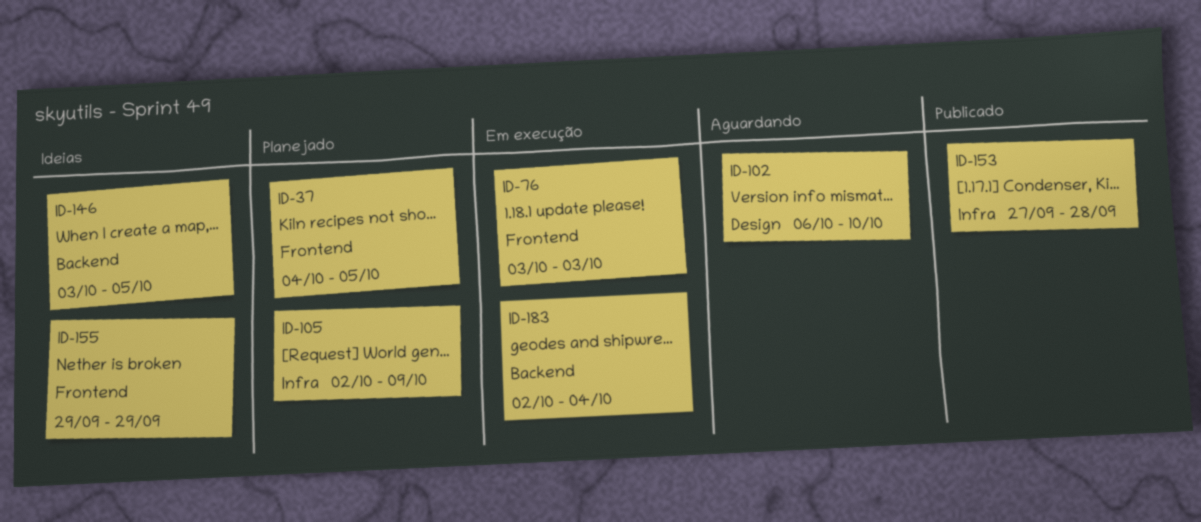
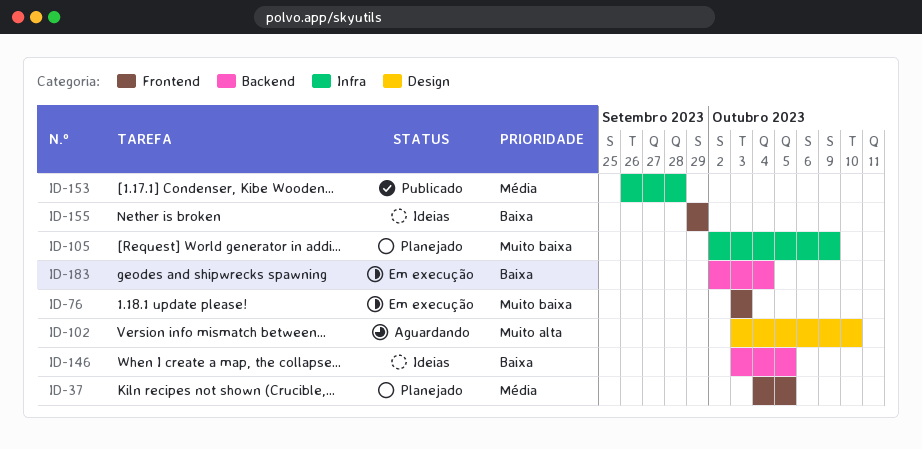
ID-102, start: Oct 6 -> Oct 3
ID-153, start: Sep 27 -> Sep 26

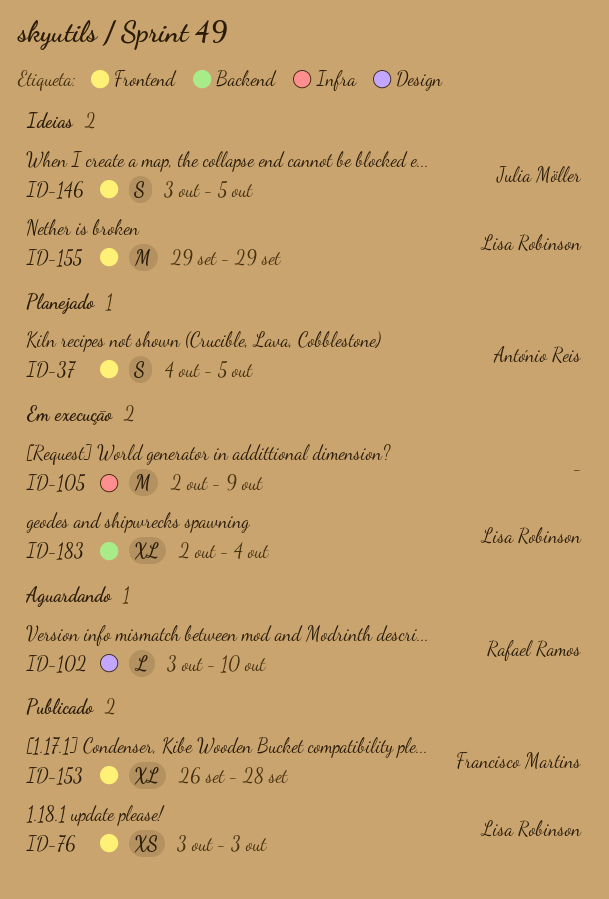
ID-76, status: Em execução -> Publicado
ID-105, status: Planejado -> Em execução
ID-146, label: Backend -> Frontend
ID-153, label: Infra -> Frontend

